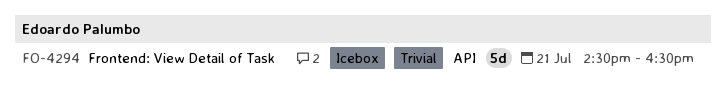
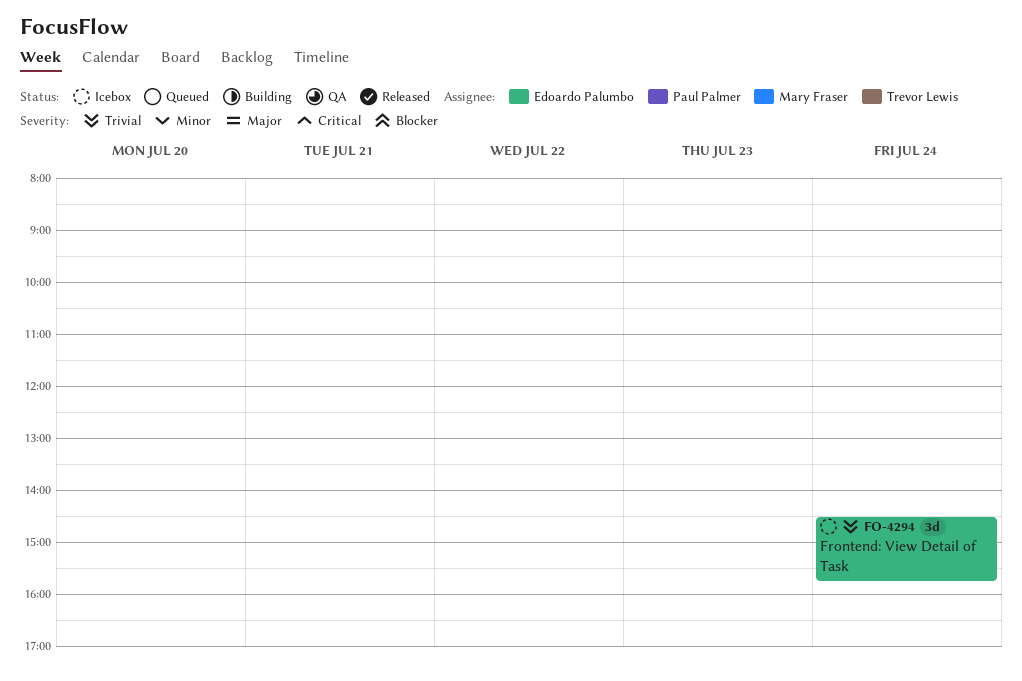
FO-4294, estimate: 5d -> 3d
FO-4294, day: Jul 21 -> Jul 24
FO-4294, ends: 16:30 -> 15:45

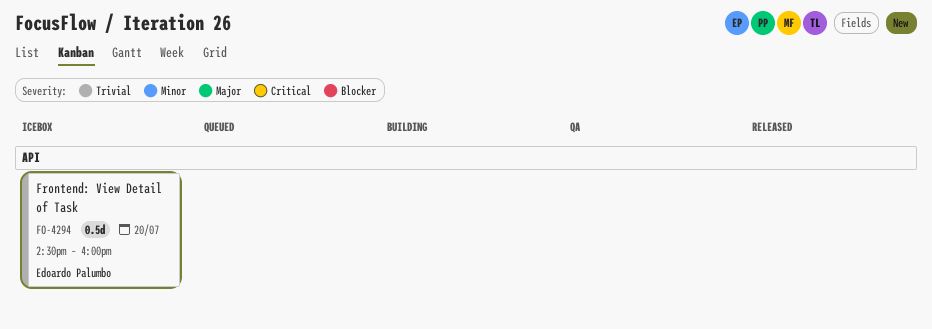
FO-4294, estimate: 3d -> 0.5d
FO-4294, day: Jul 24 -> Jul 20
FO-4294, ends: 15:45 -> 16:00

